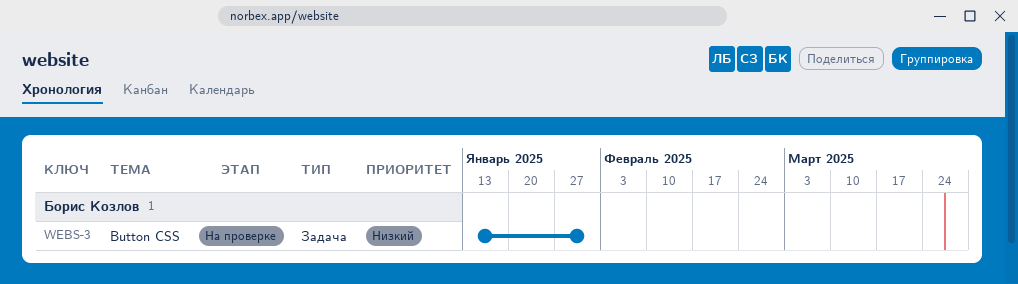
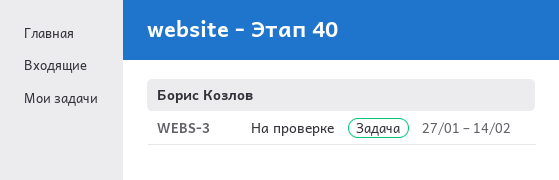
WEBS-3, start: Jan 13 -> Jan 27
WEBS-3, due: Jan 31 -> Feb 14

